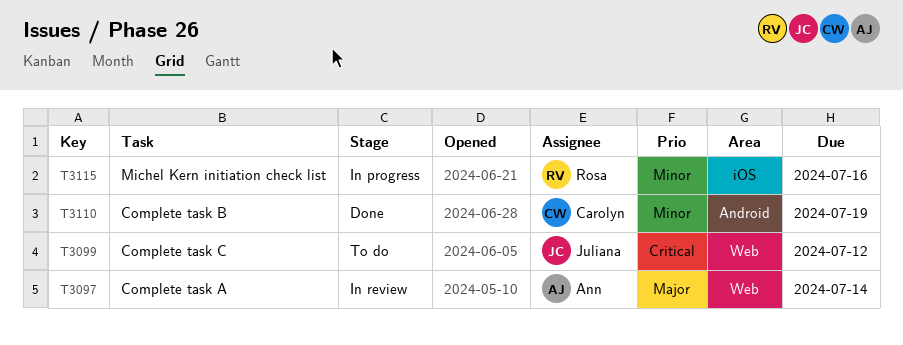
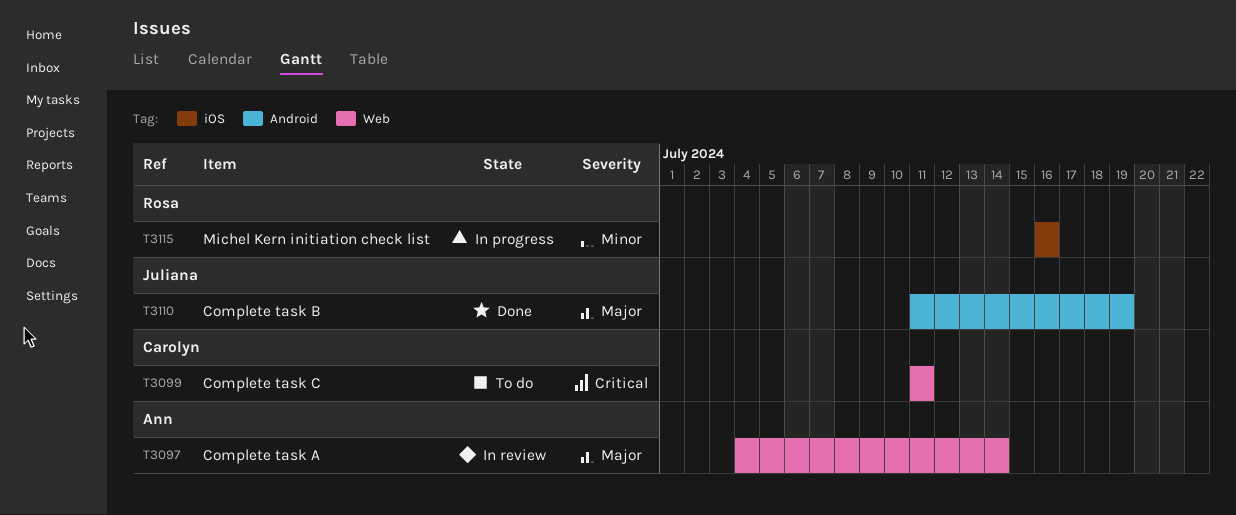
T3099, owner: Juliana -> Carolyn
T3099, due: Jul 12 -> Jul 11
T3110, owner: Carolyn -> Juliana
T3110, priority: Minor -> Major

